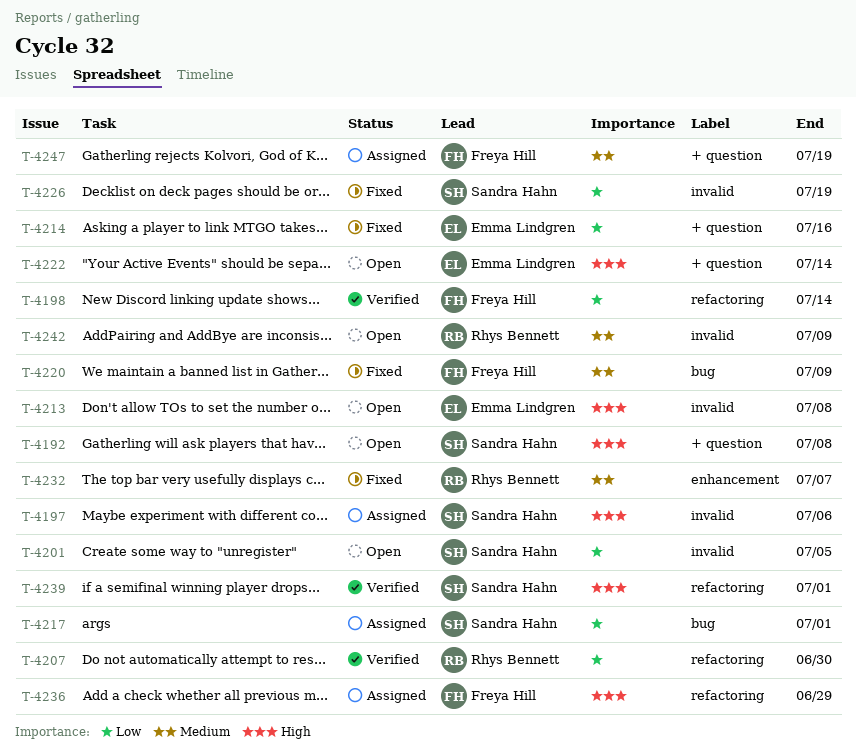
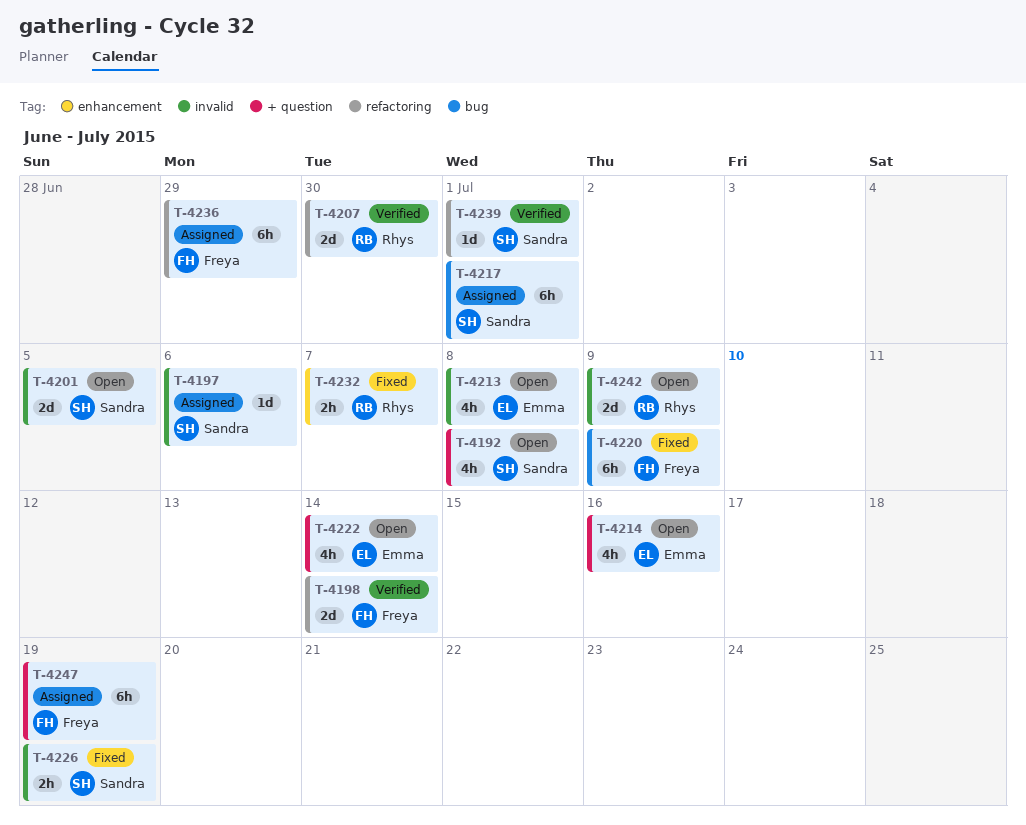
T-4214, status: Fixed -> Open

